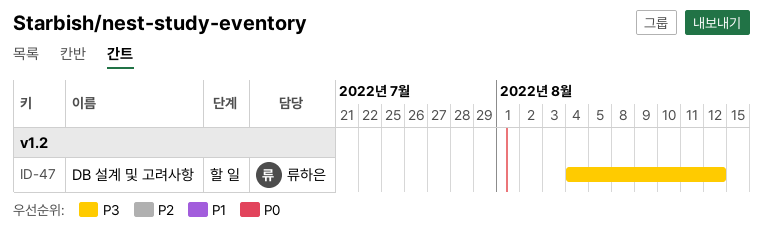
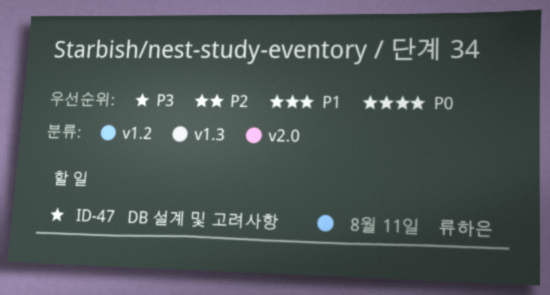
ID-47, due: Aug 12 -> Aug 11

